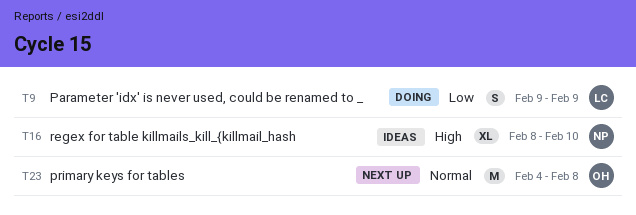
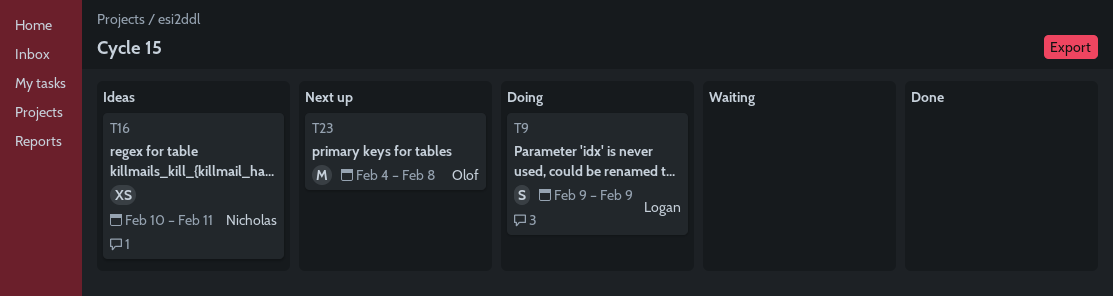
T16, estimate: XL -> XS
T16, start: Feb 8 -> Feb 10
T16, due: Feb 10 -> Feb 11

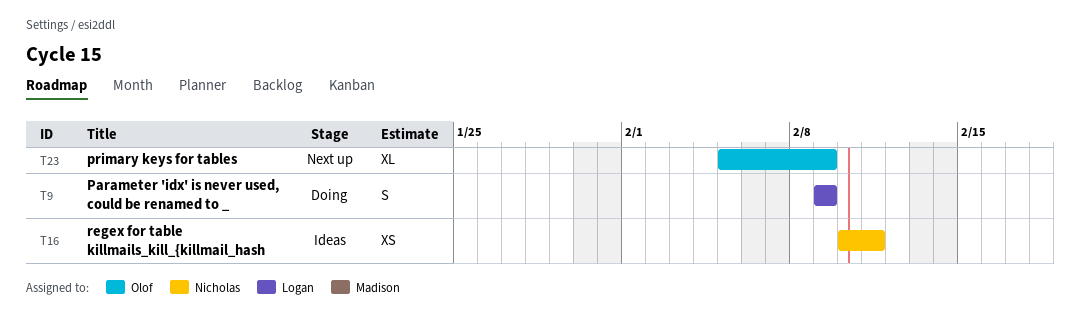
T23, estimate: M -> XL
T23, start: Feb 4 -> Feb 5
T23, due: Feb 8 -> Feb 9

